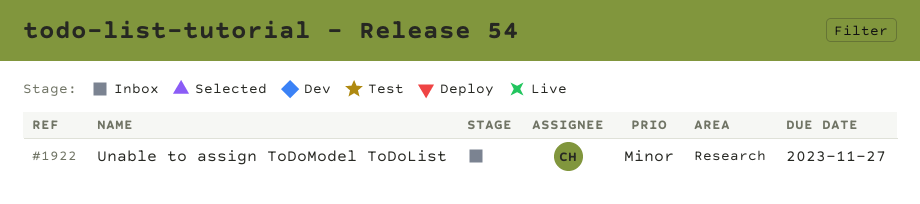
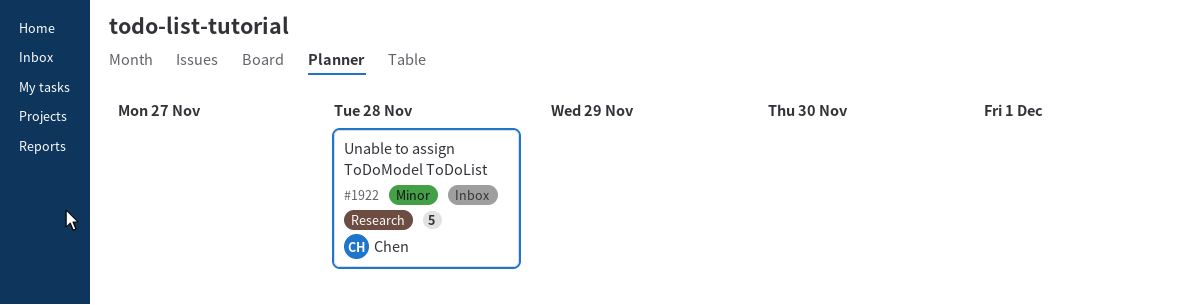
#1922, due: Nov 27 -> Nov 28

